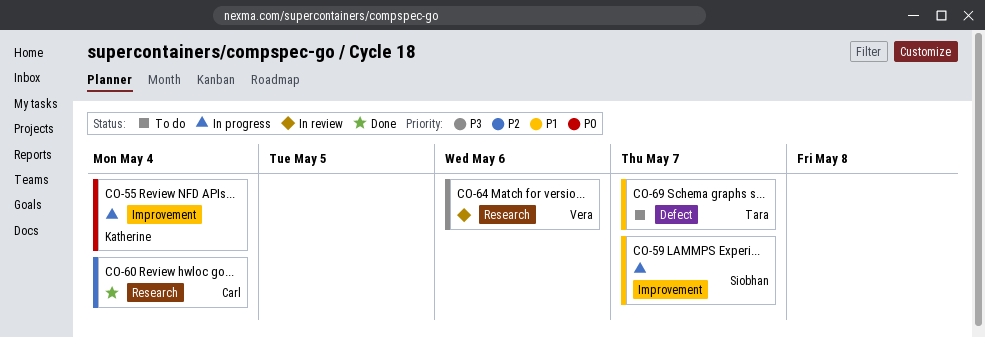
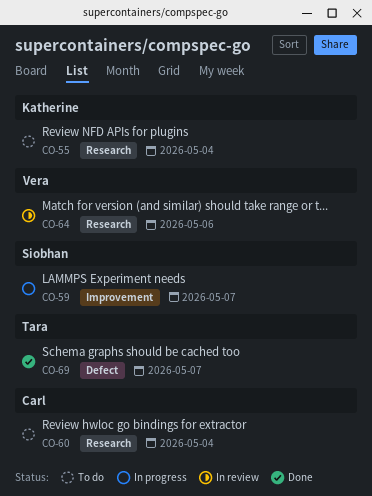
CO-55, status: In progress -> To do
CO-55, label: Improvement -> Research
CO-60, status: Done -> To do
CO-69, status: To do -> Done

